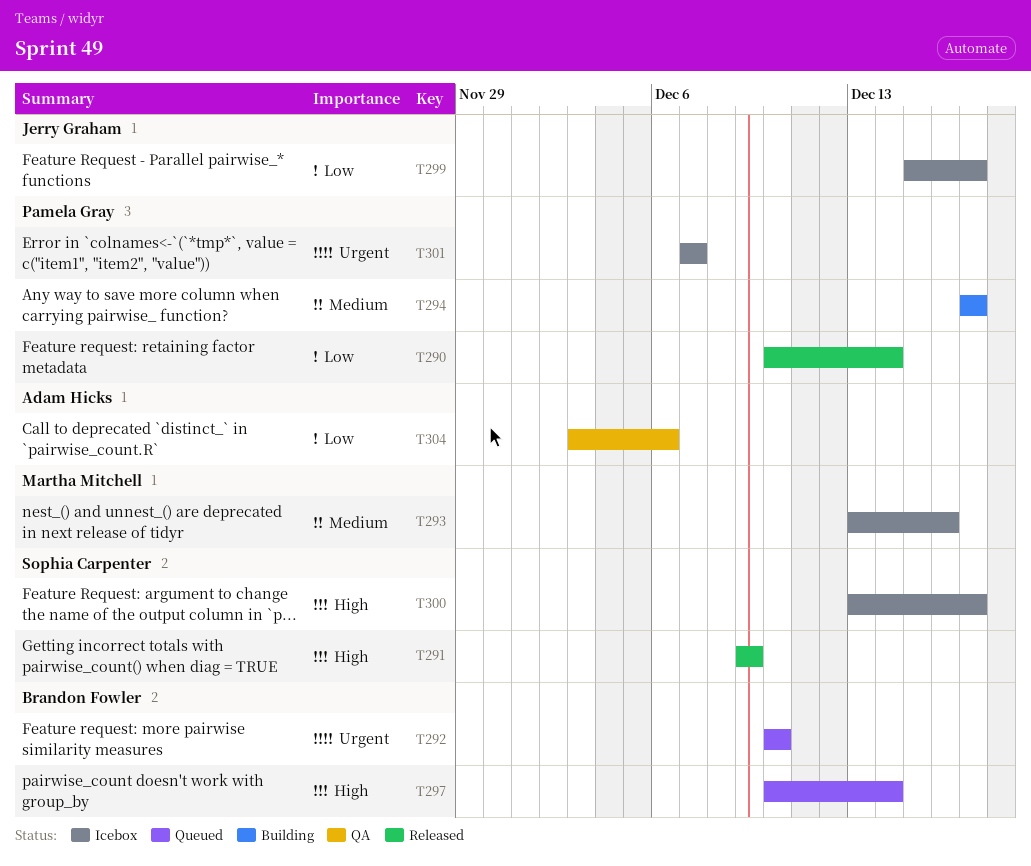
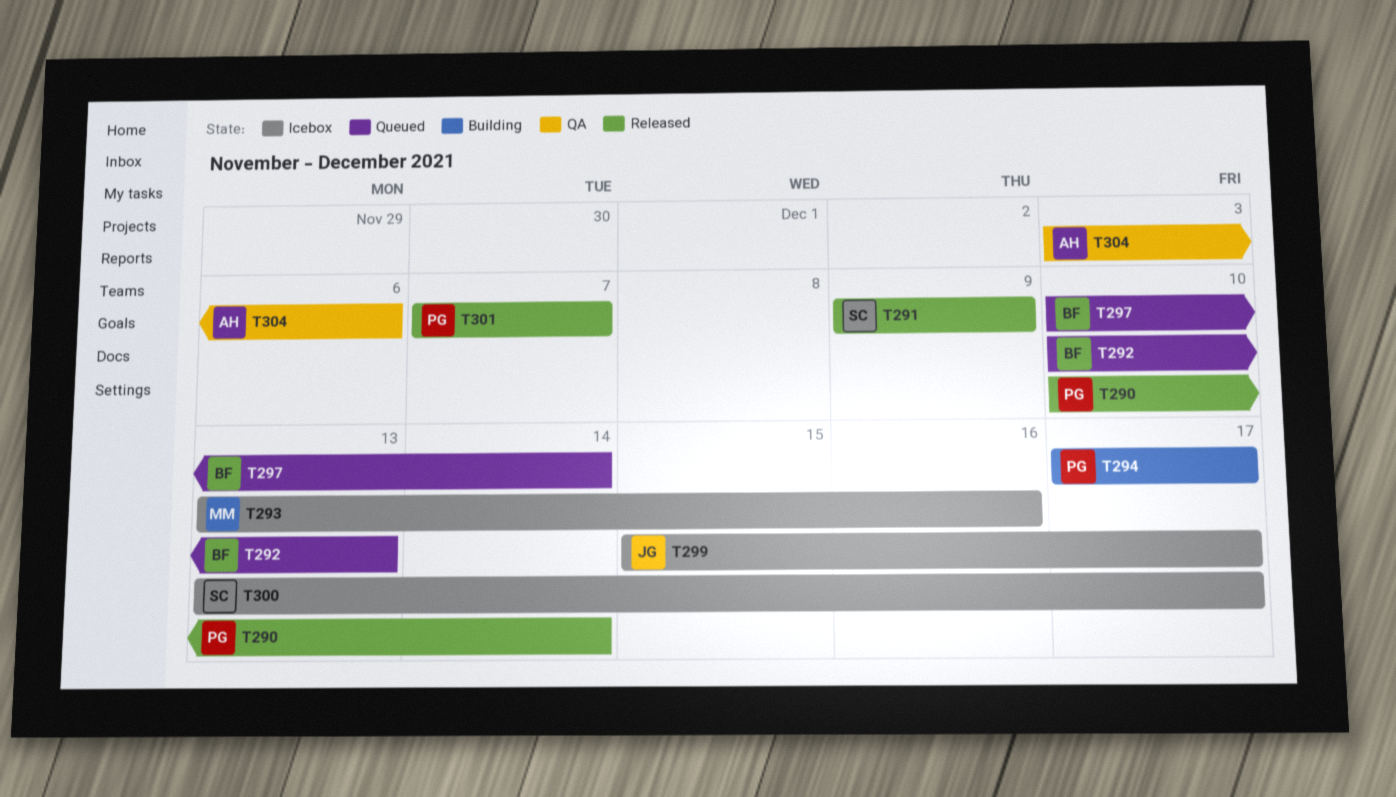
T292, due: Dec 10 -> Dec 13
T301, status: Icebox -> Released

